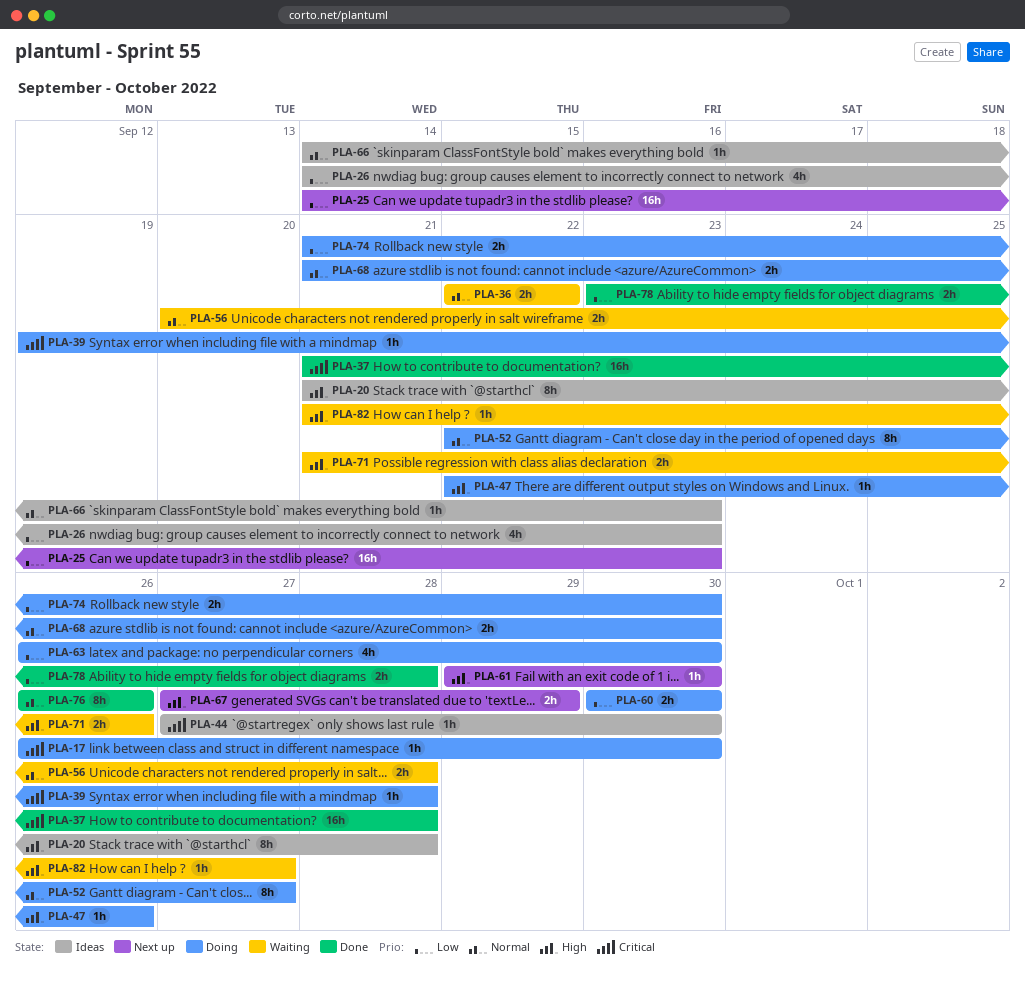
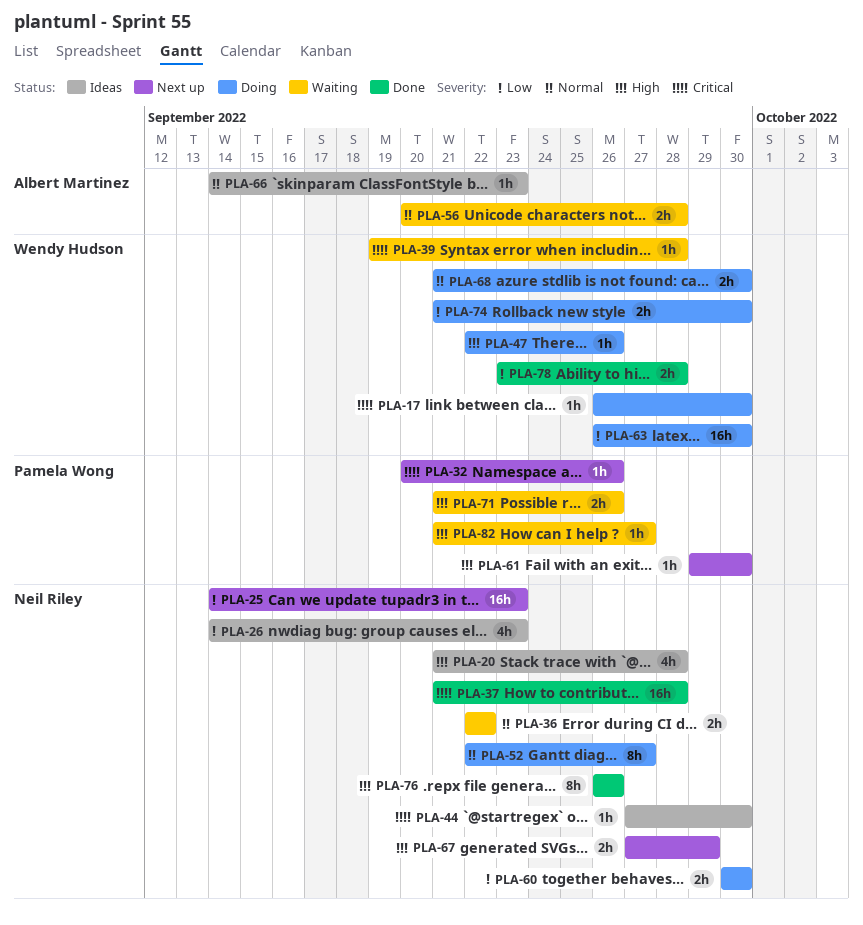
PLA-20, estimate: 8h -> 4h
PLA-32: none -> present
PLA-39, status: Doing -> Waiting
PLA-63, estimate: 4h -> 16h
PLA-76, priority: Normal -> High

